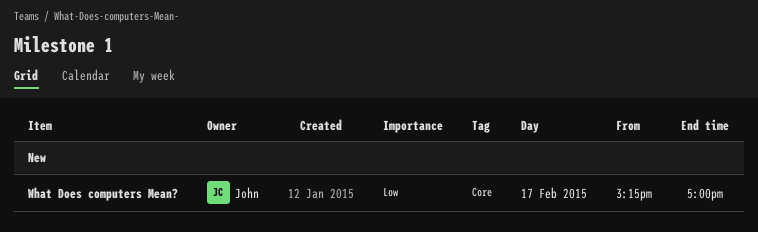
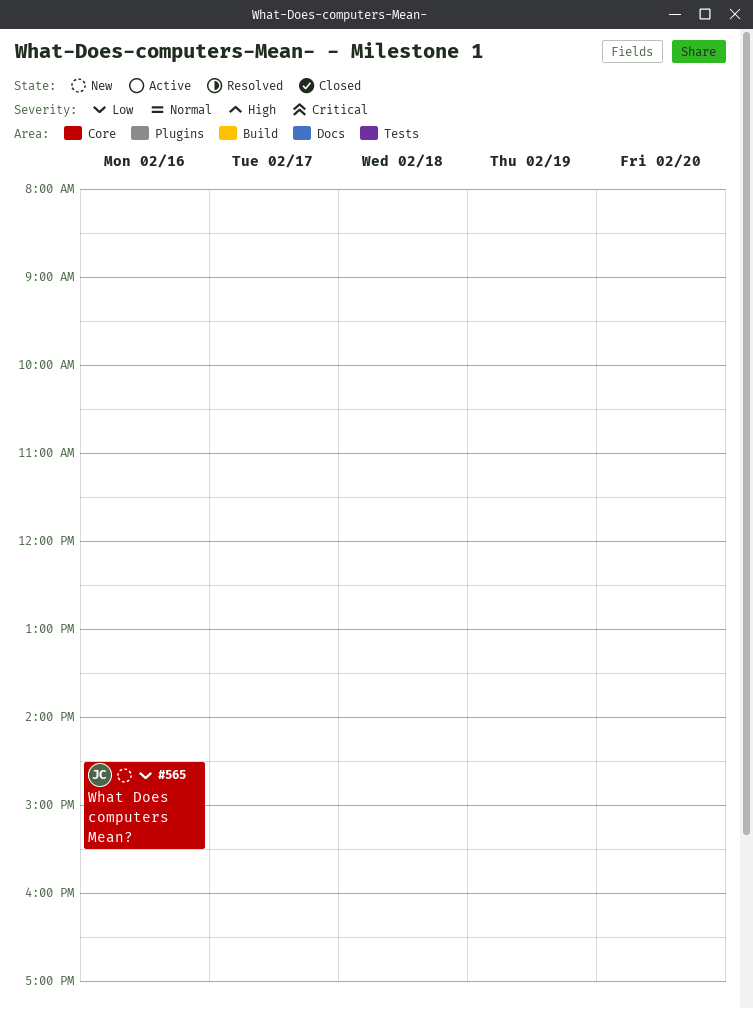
What Does computers Mean?, day: Feb 17 -> Feb 16
What Does computers Mean?, begins: 15:15 -> 14:30
What Does computers Mean?, ends: 17:00 -> 15:30

